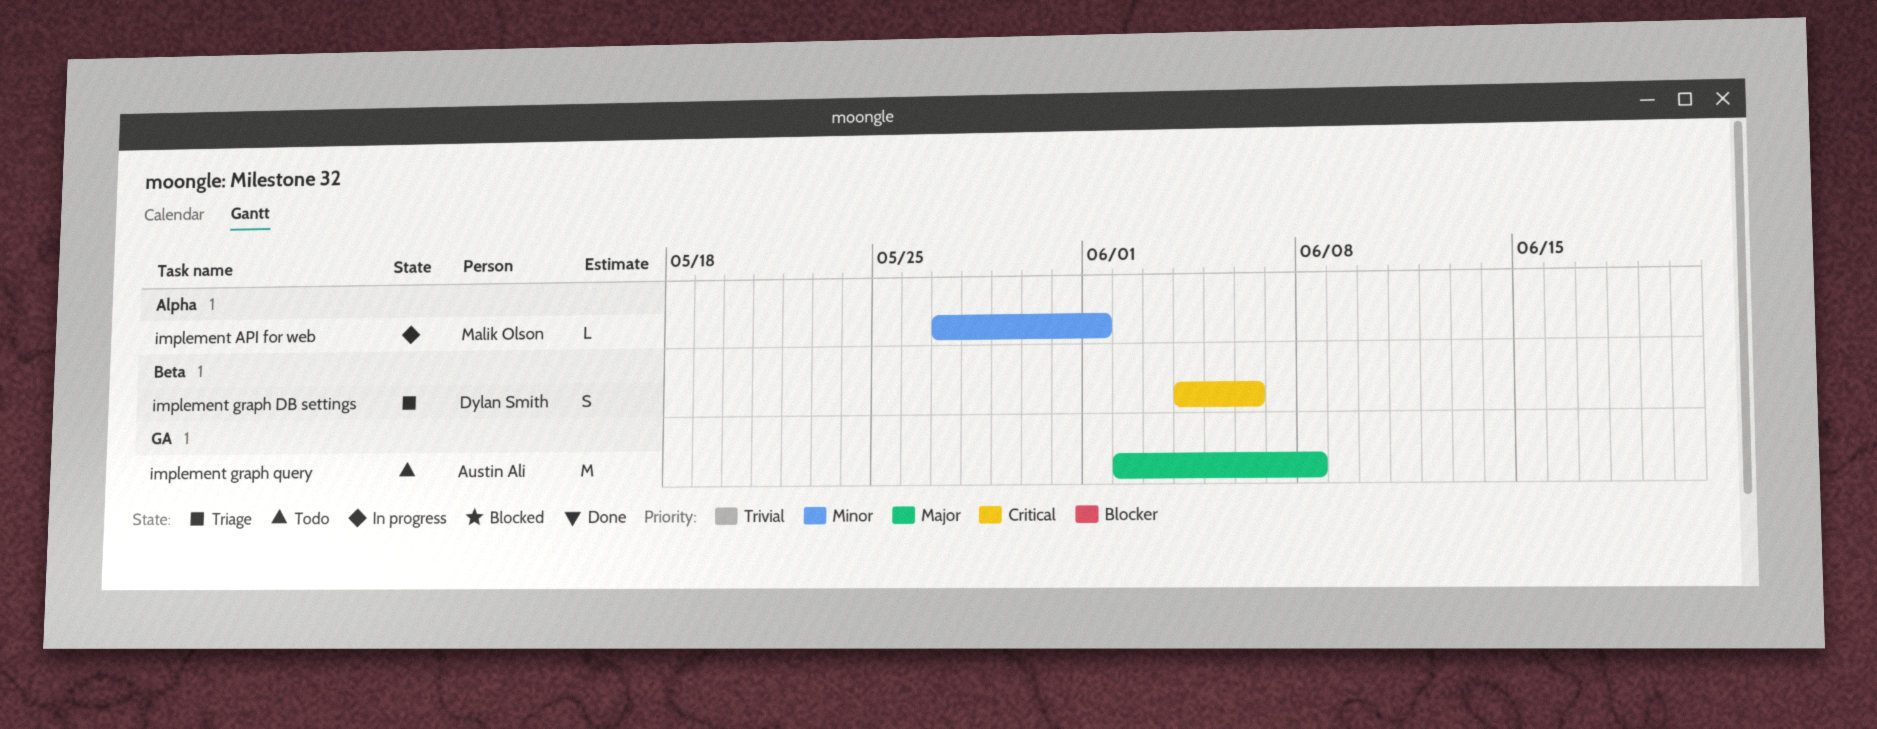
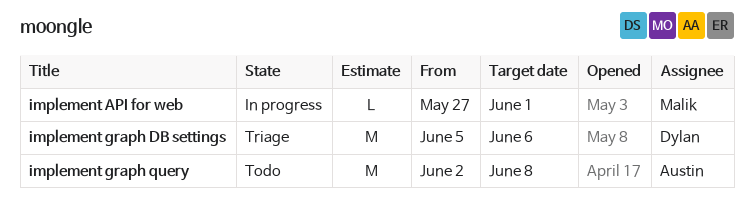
implement graph DB settings, estimate: S -> M
implement graph DB settings, start: Jun 4 -> Jun 5

